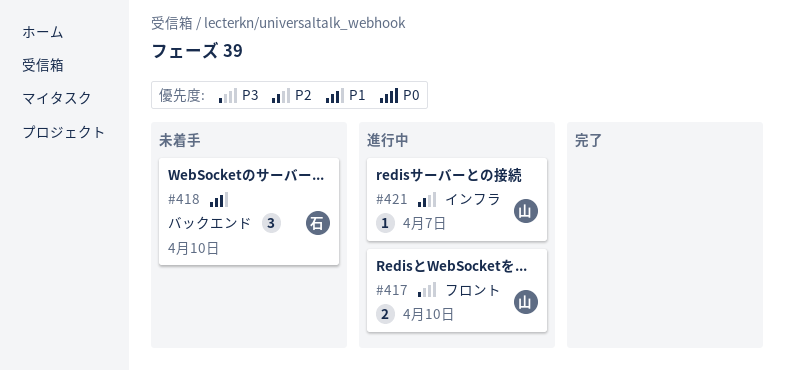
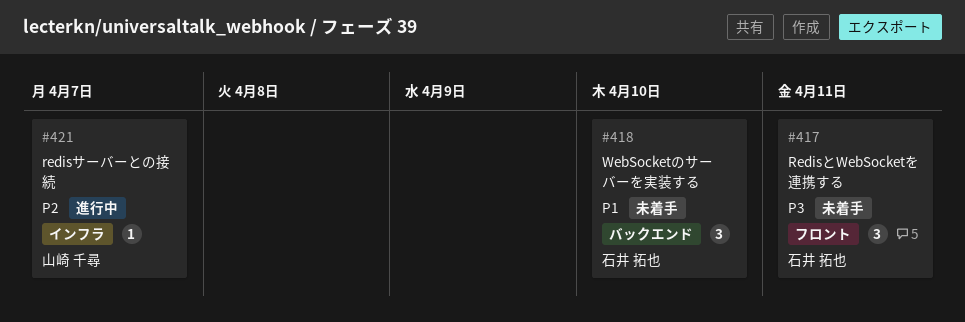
#417, status: 進行中 -> 未着手
#417, owner: 山崎 千尋 -> 石井 拓也
#417, estimate: 2 -> 3
#417, due: Apr 10 -> Apr 11

